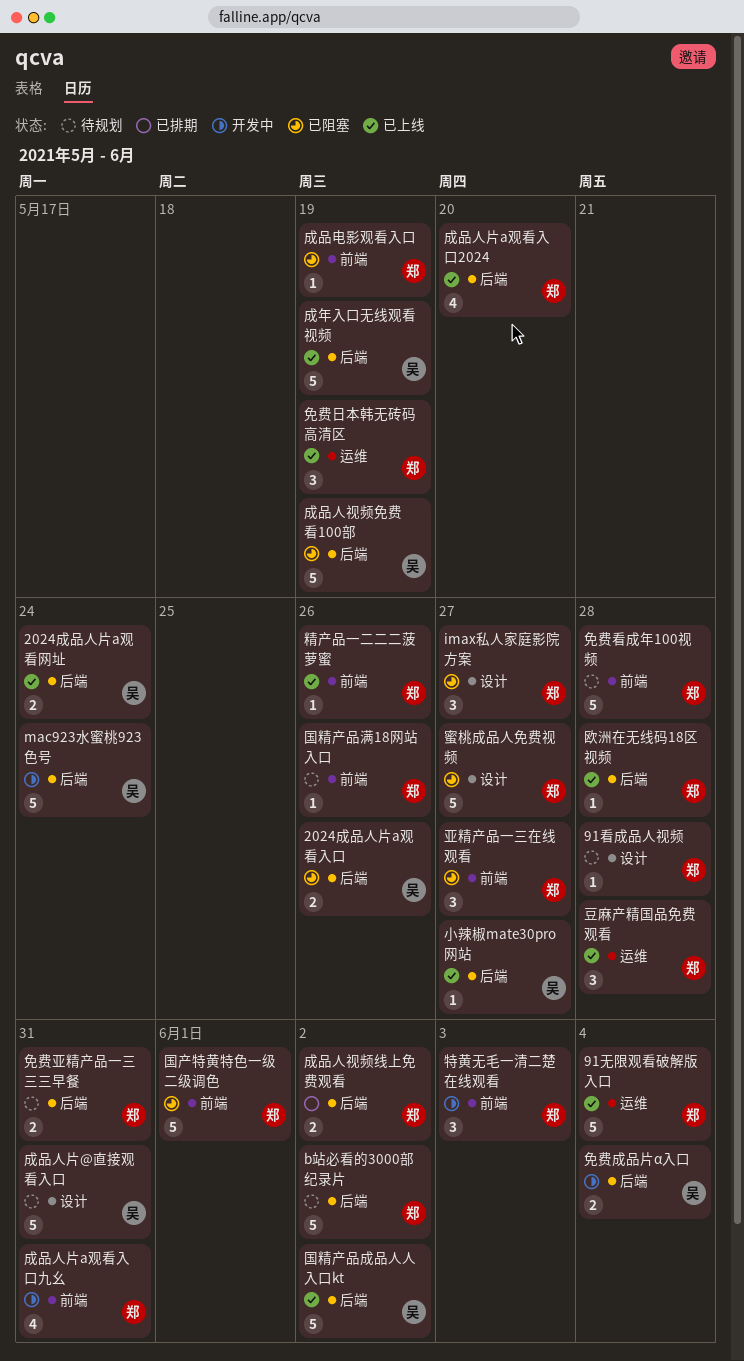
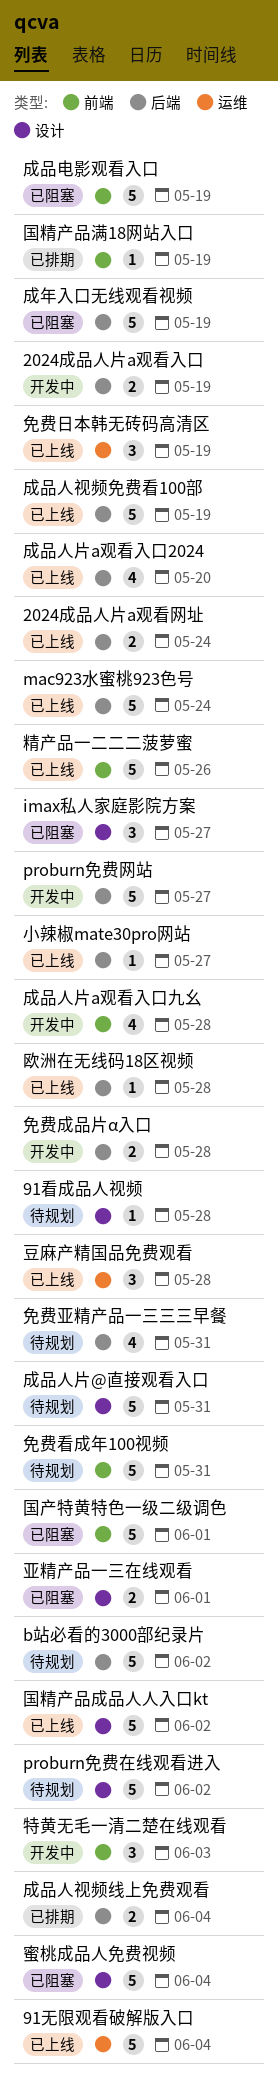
2024成品人片a观看入口, status: 已阻塞 -> 开发中
2024成品人片a观看入口, due: May 26 -> May 19
mac923水蜜桃923色号, status: 开发中 -> 已上线
proburn免费在线观看进入: none -> present
proburn免费网站: none -> present
亚精产品一三在线观看, label: 前端 -> 设计
亚精产品一三在线观看, estimate: 3 -> 2
亚精产品一三在线观看, due: May 27 -> Jun 1
免费亚精产品一三三三早餐, estimate: 2 -> 4
免费成品片α入口, due: Jun 4 -> May 28
免费看成年100视频, due: May 28 -> May 31
国精产品成品人人入口kt, label: 后端 -> 设计
国精产品满18网站入口, status: 待规划 -> 已排期
国精产品满18网站入口, due: May 26 -> May 19
成品人片a观看入口九幺, due: May 31 -> May 28
成品人视频免费看100部, status: 已阻塞 -> 已上线
成品人视频线上免费观看, due: Jun 2 -> Jun 4
成品电影观看入口, estimate: 1 -> 5
成年入口无线观看视频, status: 已上线 -> 已阻塞
精产品一二二二菠萝蜜, estimate: 1 -> 5
蜜桃成品人免费视频, due: May 27 -> Jun 4

